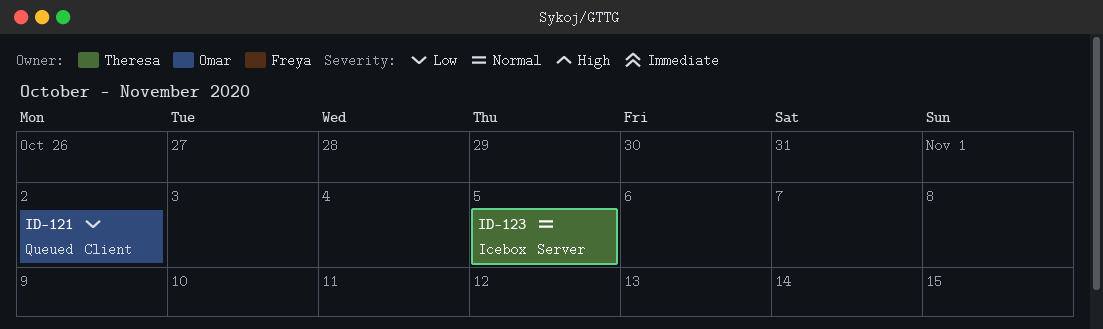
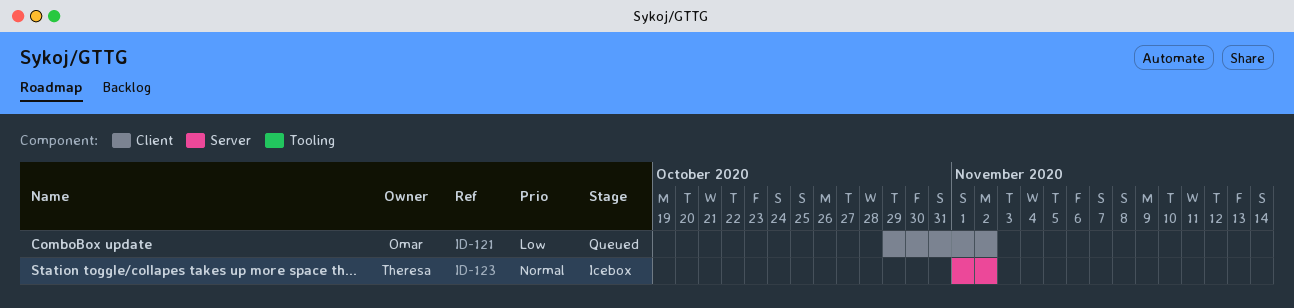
ID-123, due: Nov 5 -> Nov 2

